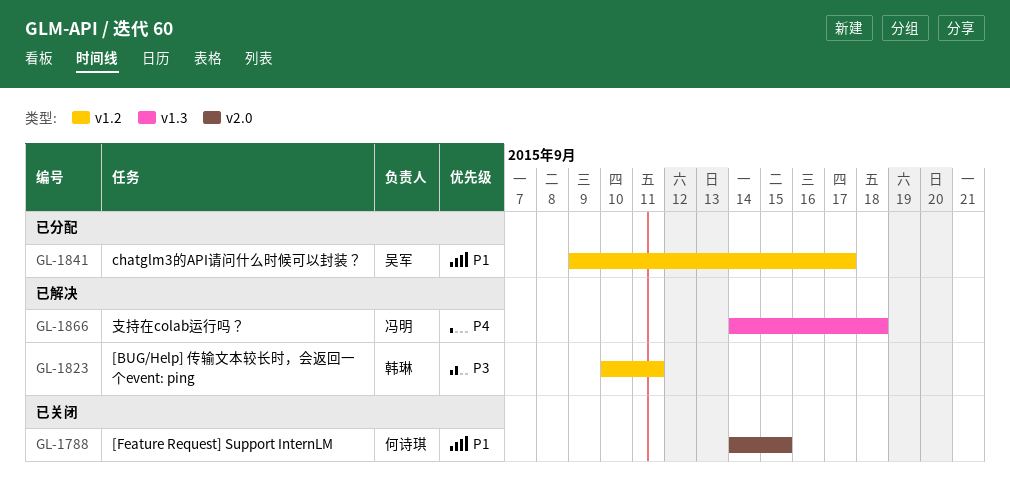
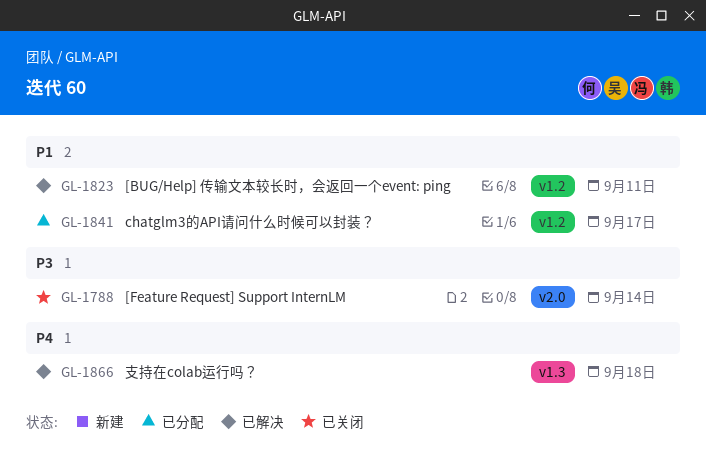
GL-1788, priority: P1 -> P3
GL-1788, due: Sep 15 -> Sep 14
GL-1823, priority: P3 -> P1

